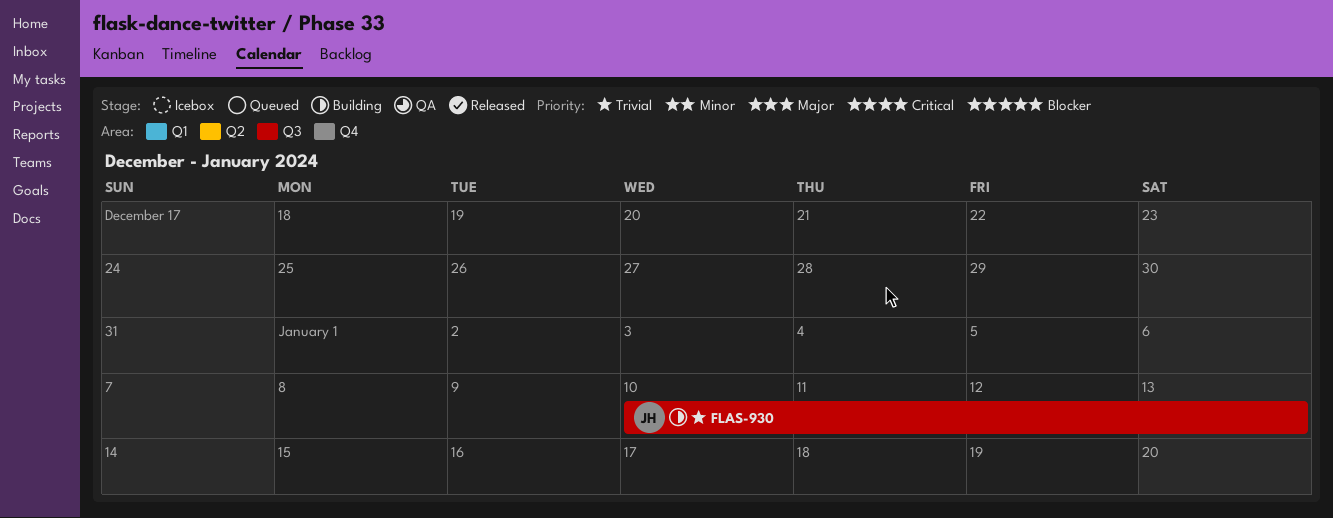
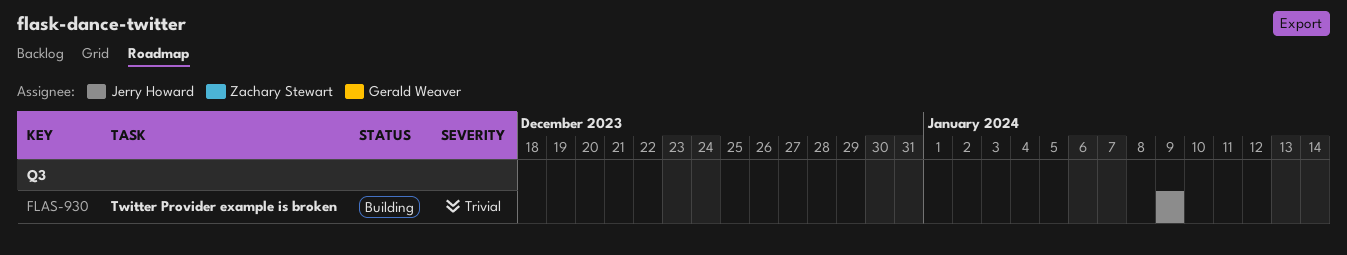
FLAS-930, start: Jan 10 -> Jan 9
FLAS-930, due: Jan 13 -> Jan 9

